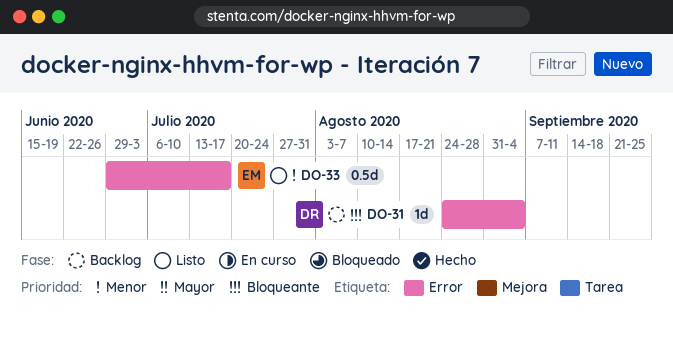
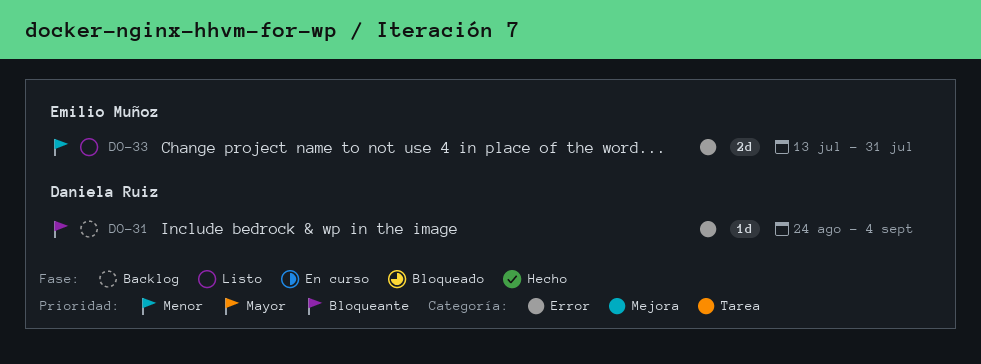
DO-33, estimate: 0.5d -> 2d
DO-33, start: Jun 29 -> Jul 13
DO-33, due: Jul 17 -> Jul 31

